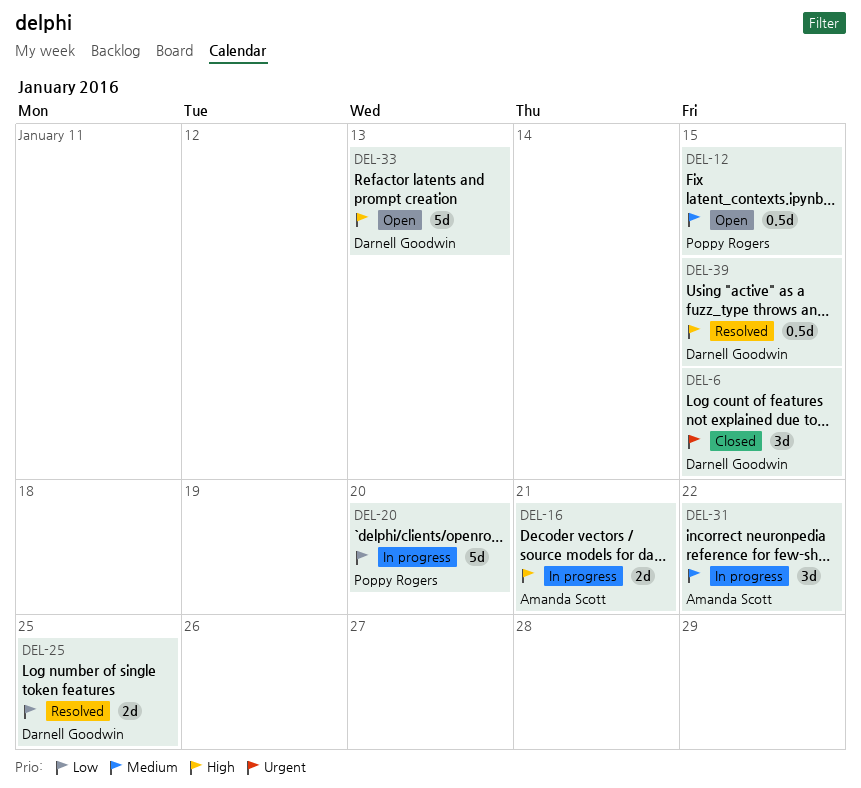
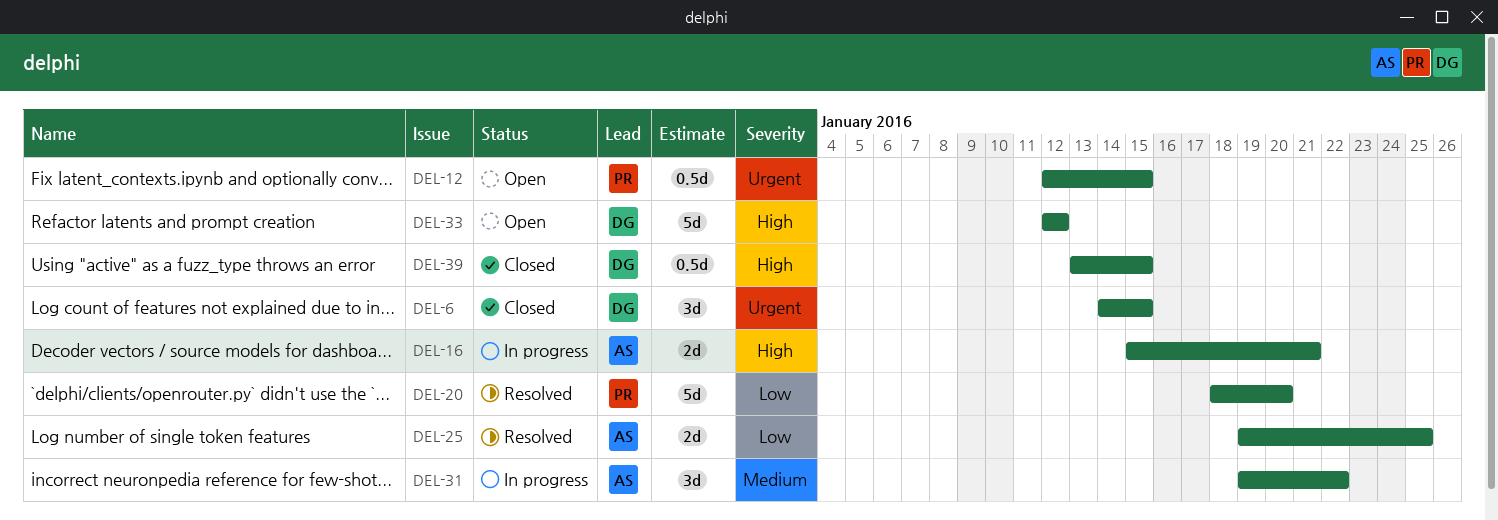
DEL-12, priority: Medium -> Urgent
DEL-20, status: In progress -> Resolved
DEL-25, owner: Darnell Goodwin -> Amanda Scott
DEL-33, due: Jan 13 -> Jan 12
DEL-39, status: Resolved -> Closed

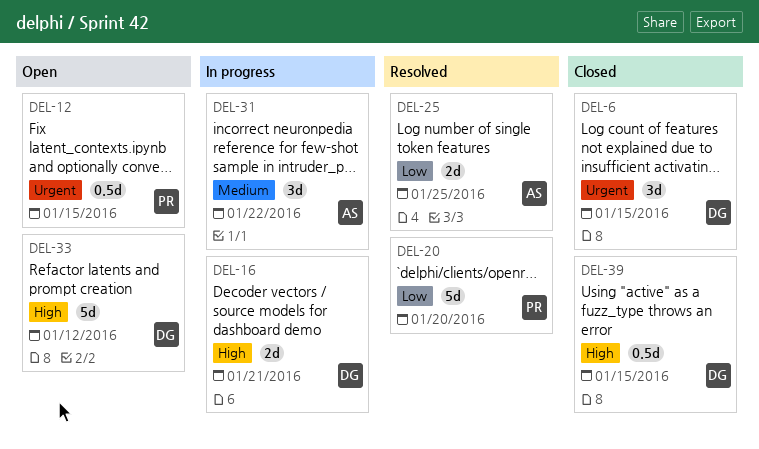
DEL-16, owner: AS -> DG

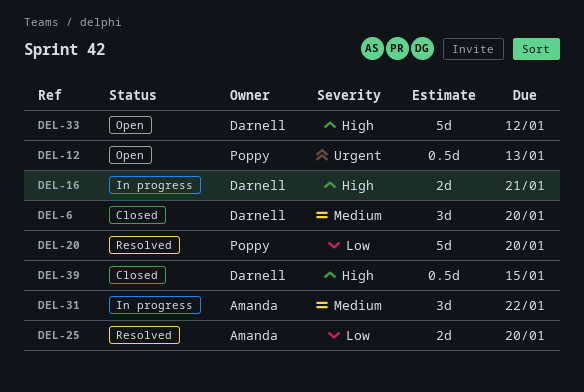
DEL-6, priority: Urgent -> Medium
DEL-6, due: Jan 15 -> Jan 20
DEL-12, due: Jan 15 -> Jan 13
DEL-25, due: Jan 25 -> Jan 20

